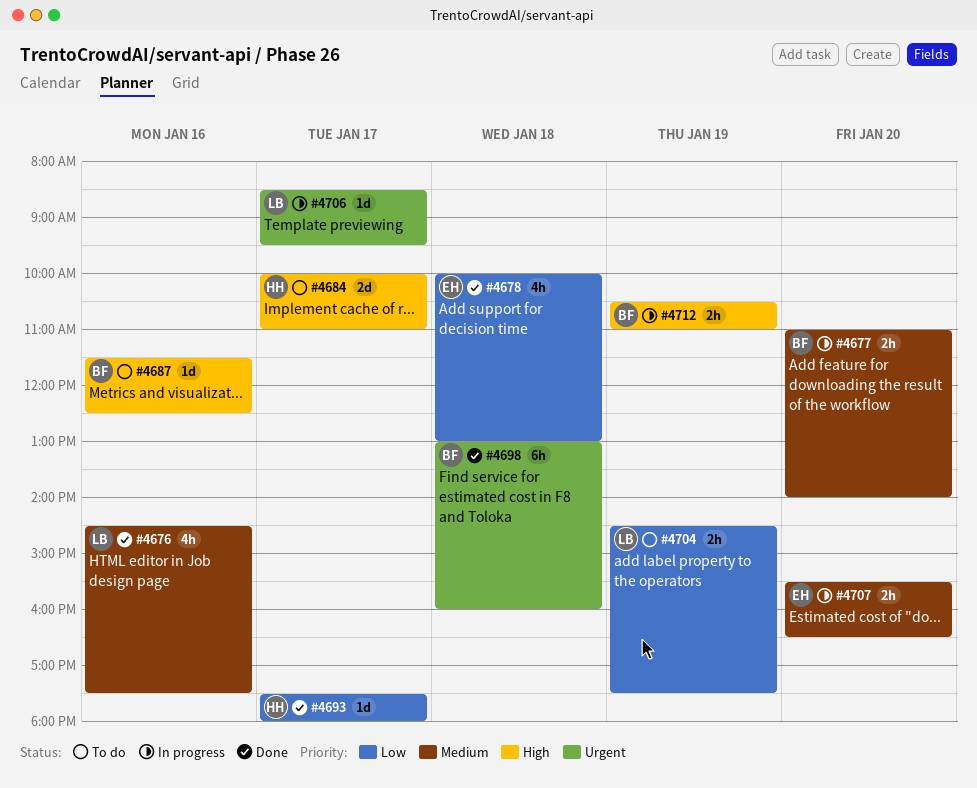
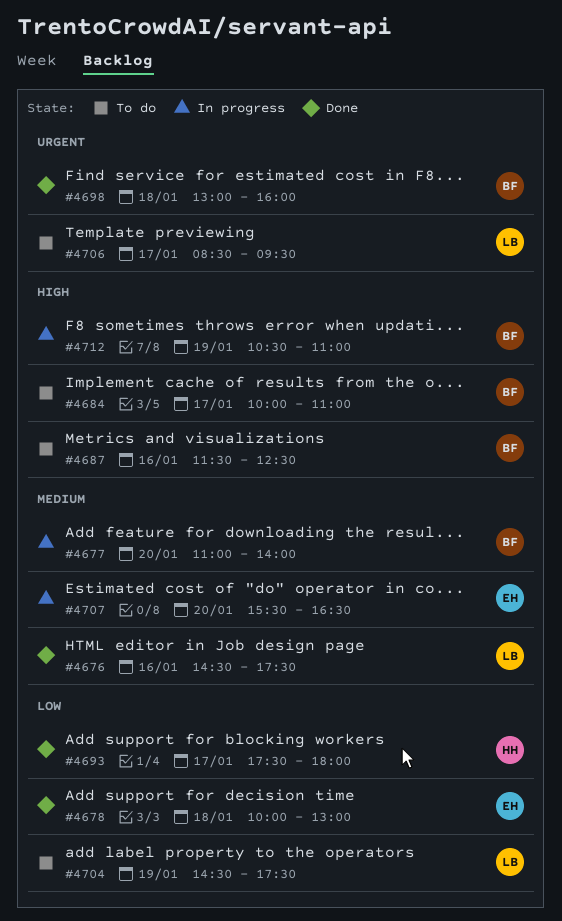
#4684, owner: HH -> BF
#4706, status: In progress -> To do

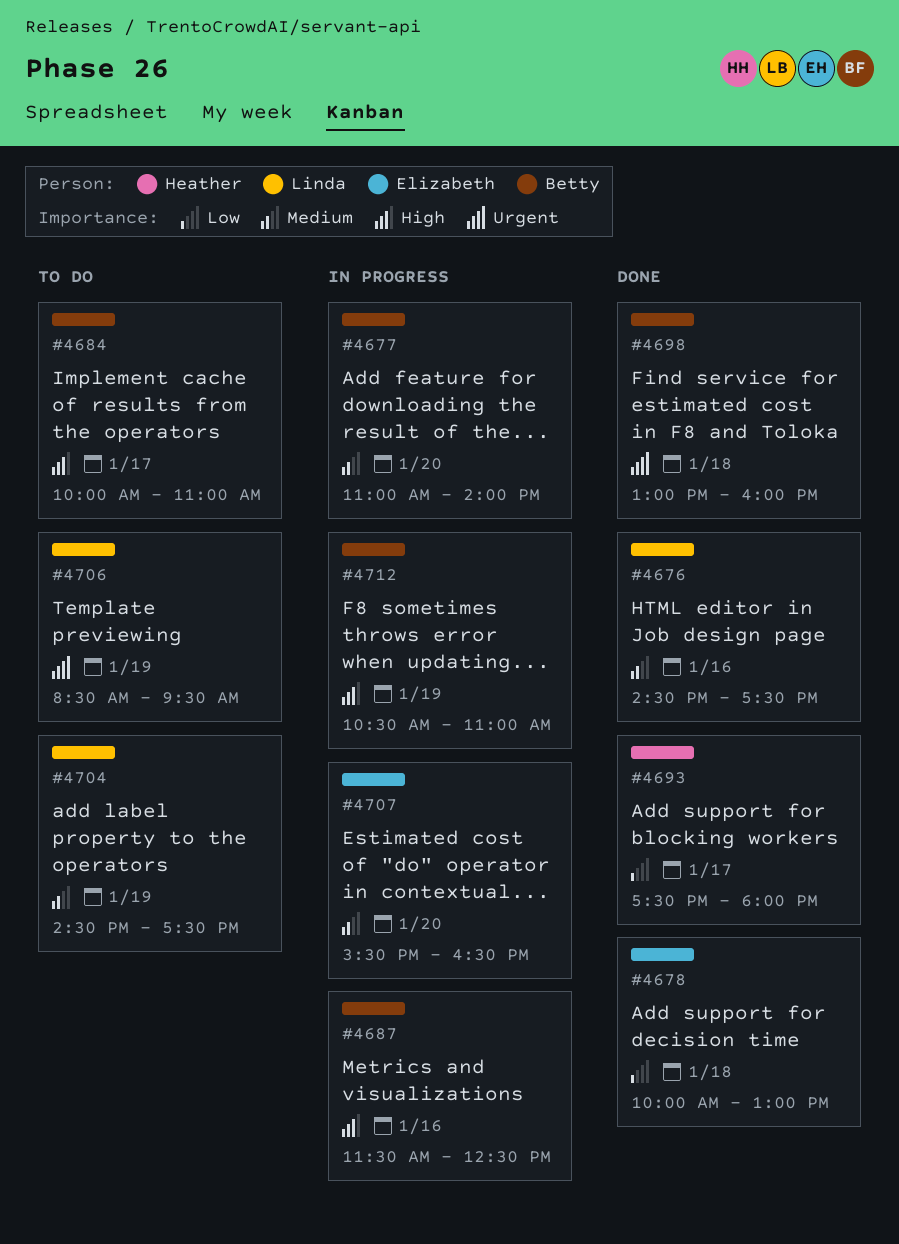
#4687, status: To do -> In progress
#4704, priority: Low -> Medium
#4706, day: Jan 17 -> Jan 19

